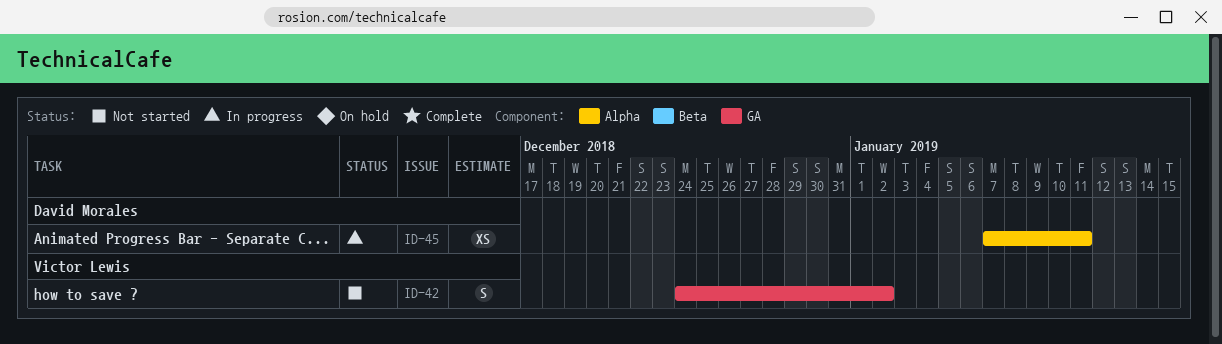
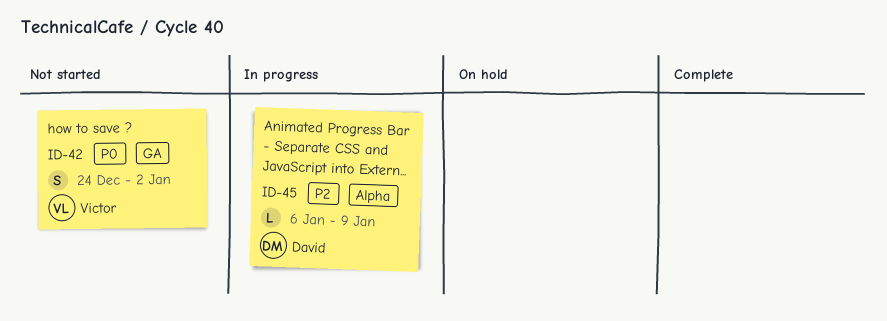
ID-45, estimate: XS -> L
ID-45, start: Jan 7 -> Jan 6
ID-45, due: Jan 11 -> Jan 9

